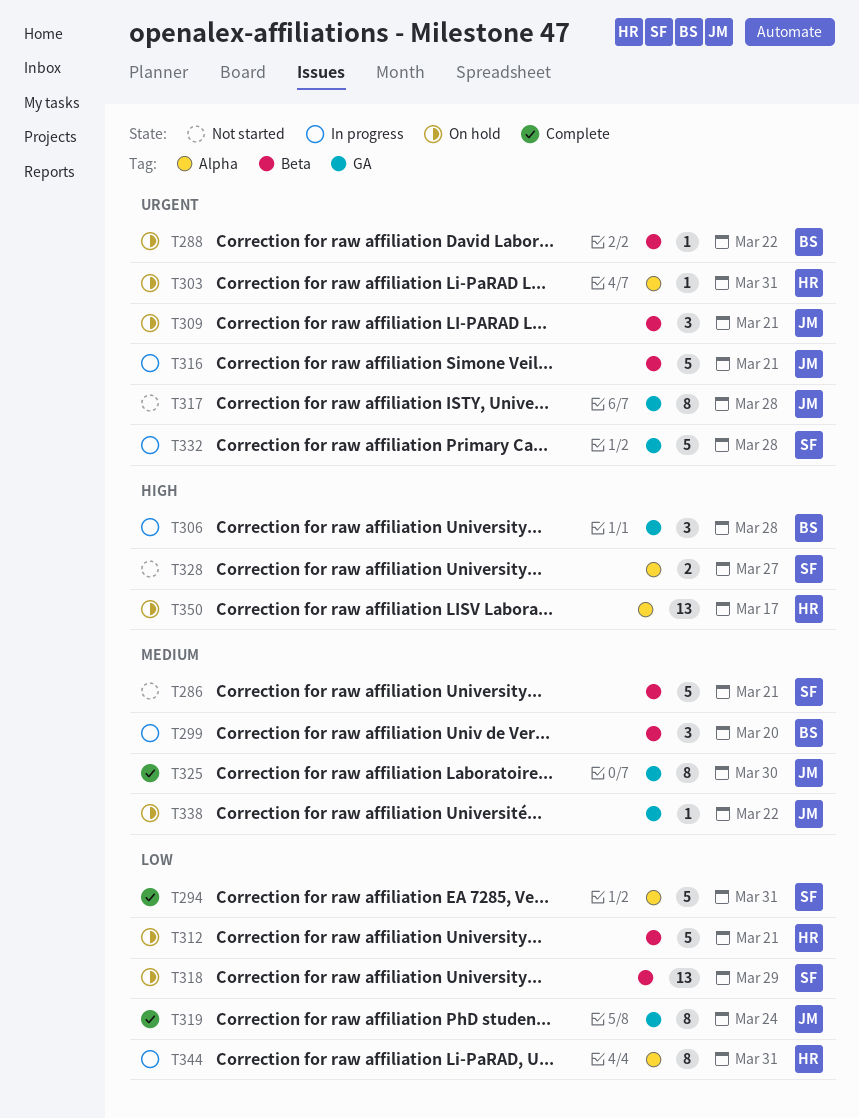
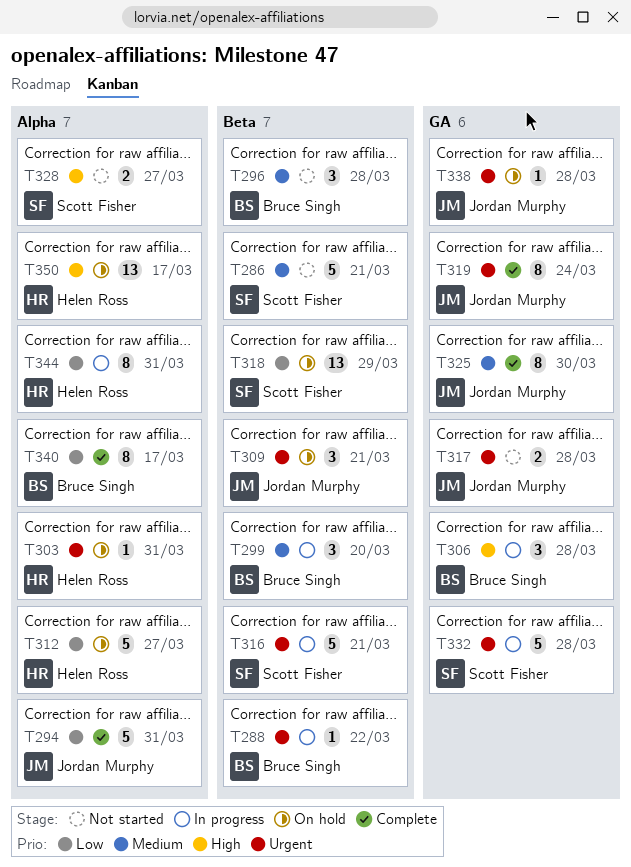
T288, status: On hold -> In progress
T294, owner: Scott Fisher -> Jordan Murphy
T296: none -> present
T312, label: Beta -> Alpha
T312, due: Mar 21 -> Mar 27
T316, owner: Jordan Murphy -> Scott Fisher
T317, estimate: 8 -> 2
T319, priority: Low -> Urgent
T338, priority: Medium -> Urgent
T338, due: Mar 22 -> Mar 28
T340: none -> present

